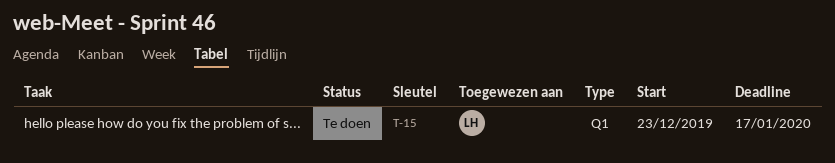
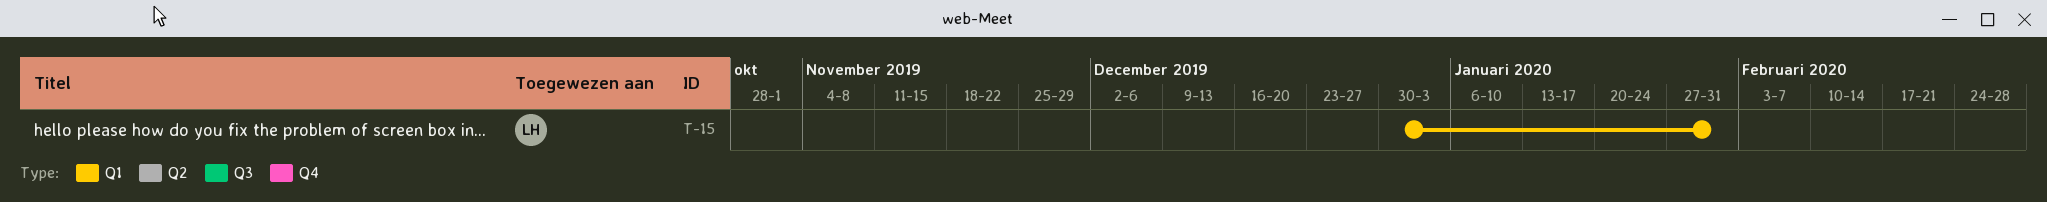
T-15, start: Dec 23 -> Dec 30
T-15, due: Jan 17 -> Jan 31

